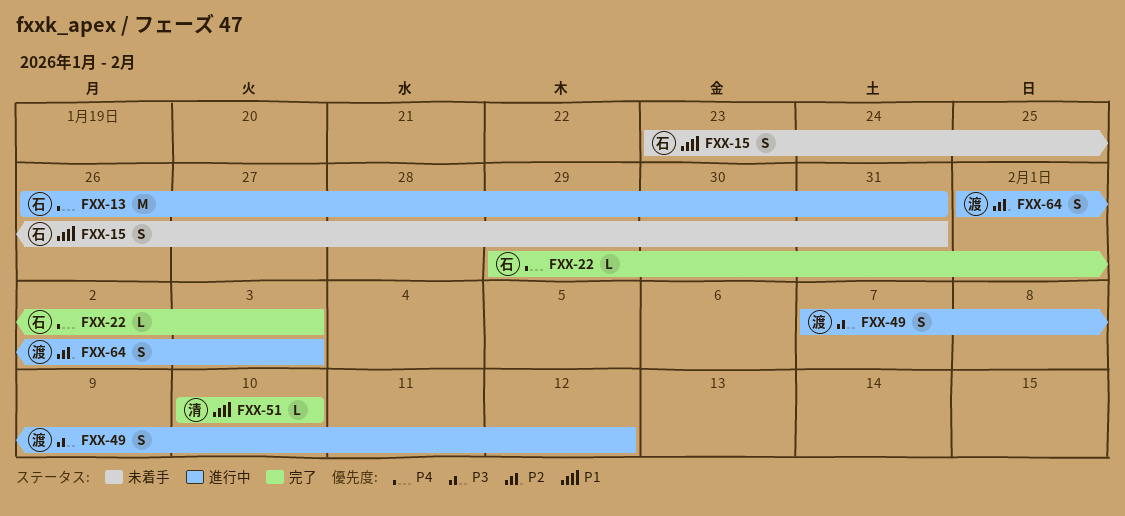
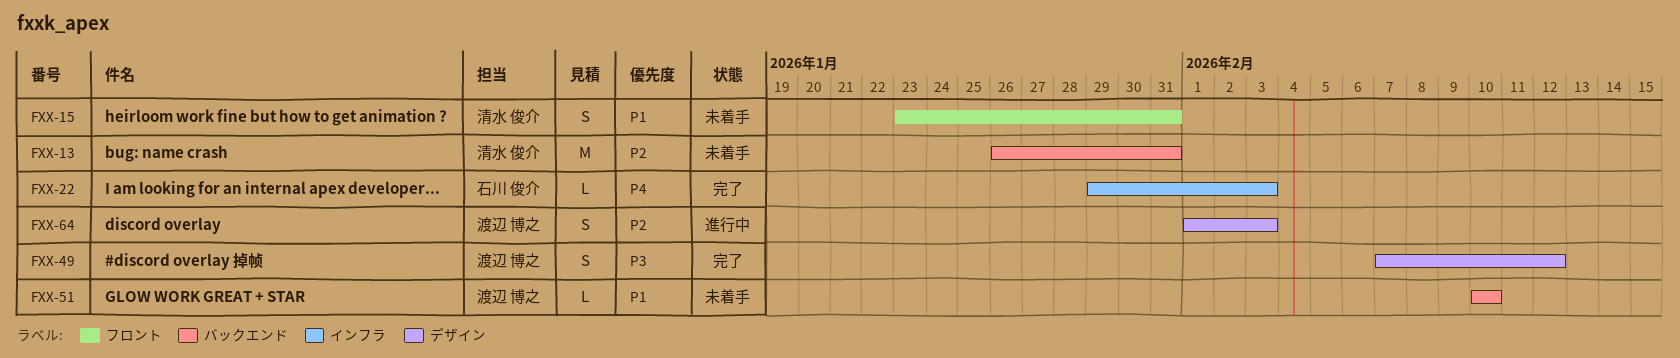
FXX-13, status: 進行中 -> 未着手
FXX-13, owner: 石川 俊介 -> 清水 俊介
FXX-13, priority: P4 -> P2
FXX-15, owner: 石川 俊介 -> 清水 俊介
FXX-49, status: 進行中 -> 完了
FXX-51, status: 完了 -> 未着手
FXX-51, owner: 清水 俊介 -> 渡辺 博之

